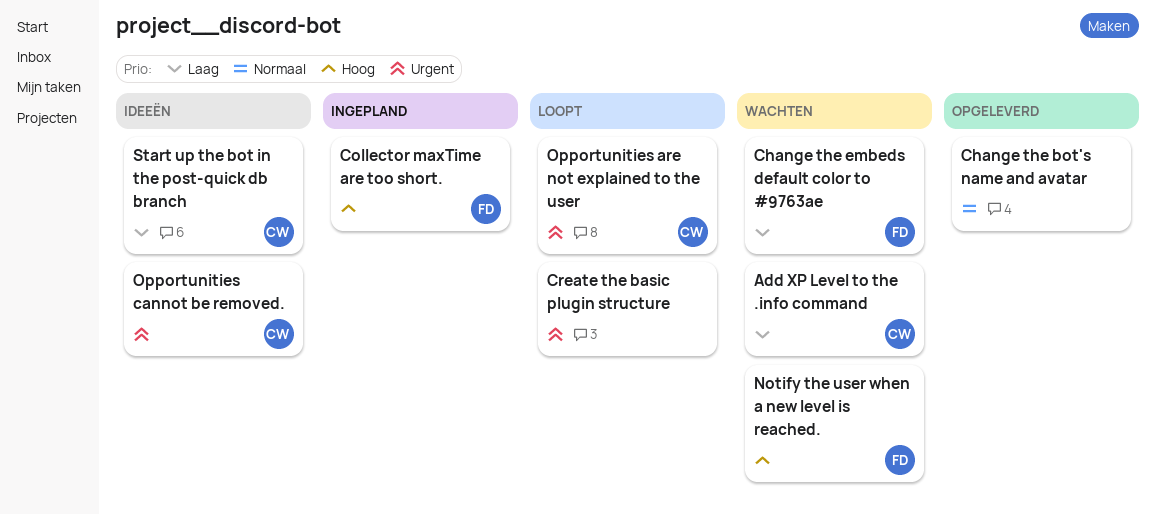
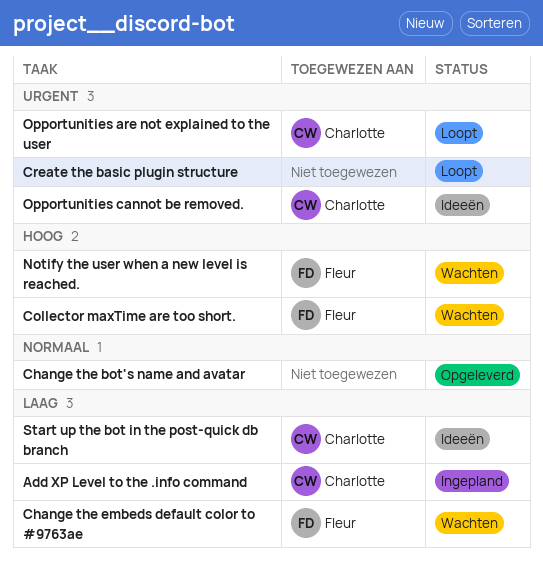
Add XP Level to the .info command, status: Wachten -> Ingepland
Collector maxTime are too short., status: Ingepland -> Wachten

